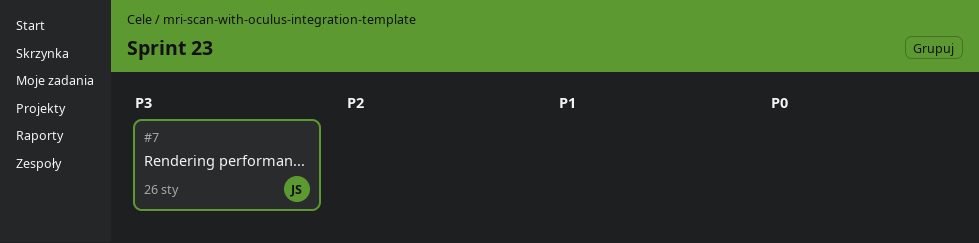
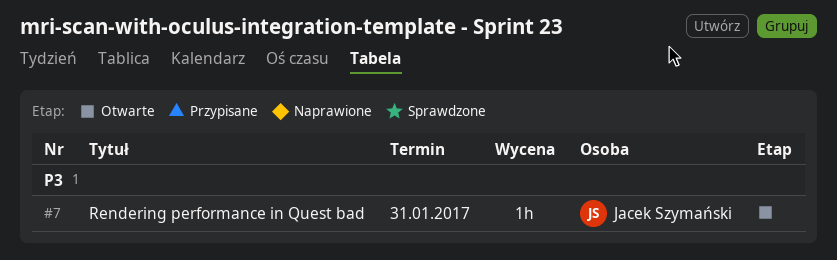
#7, due: Jan 26 -> Jan 31

